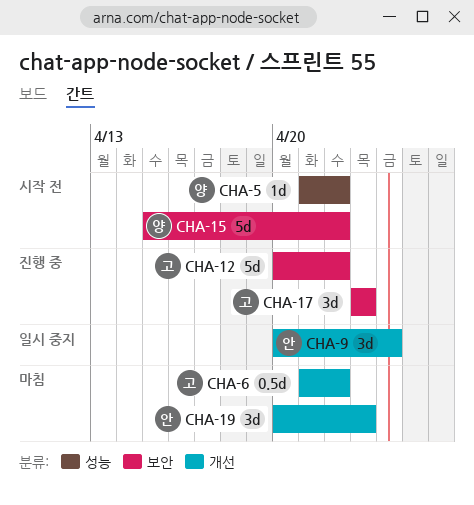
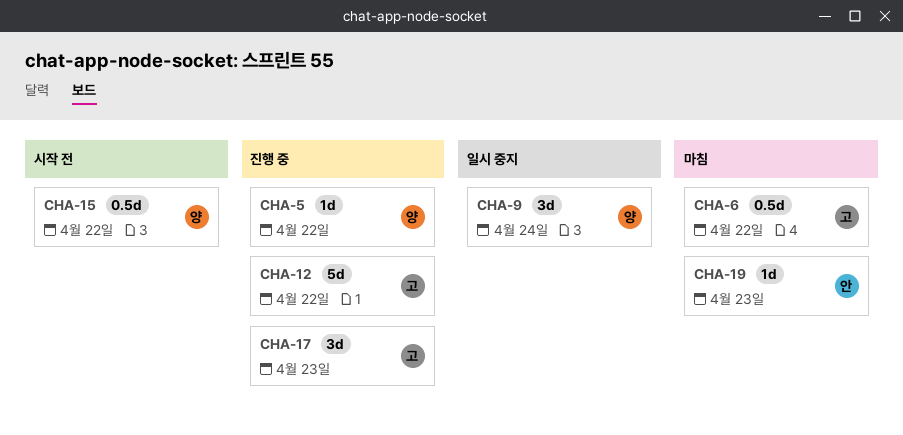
CHA-5, status: 시작 전 -> 진행 중
CHA-9, owner: 안 -> 양
CHA-15, estimate: 5d -> 0.5d
CHA-19, estimate: 3d -> 1d

